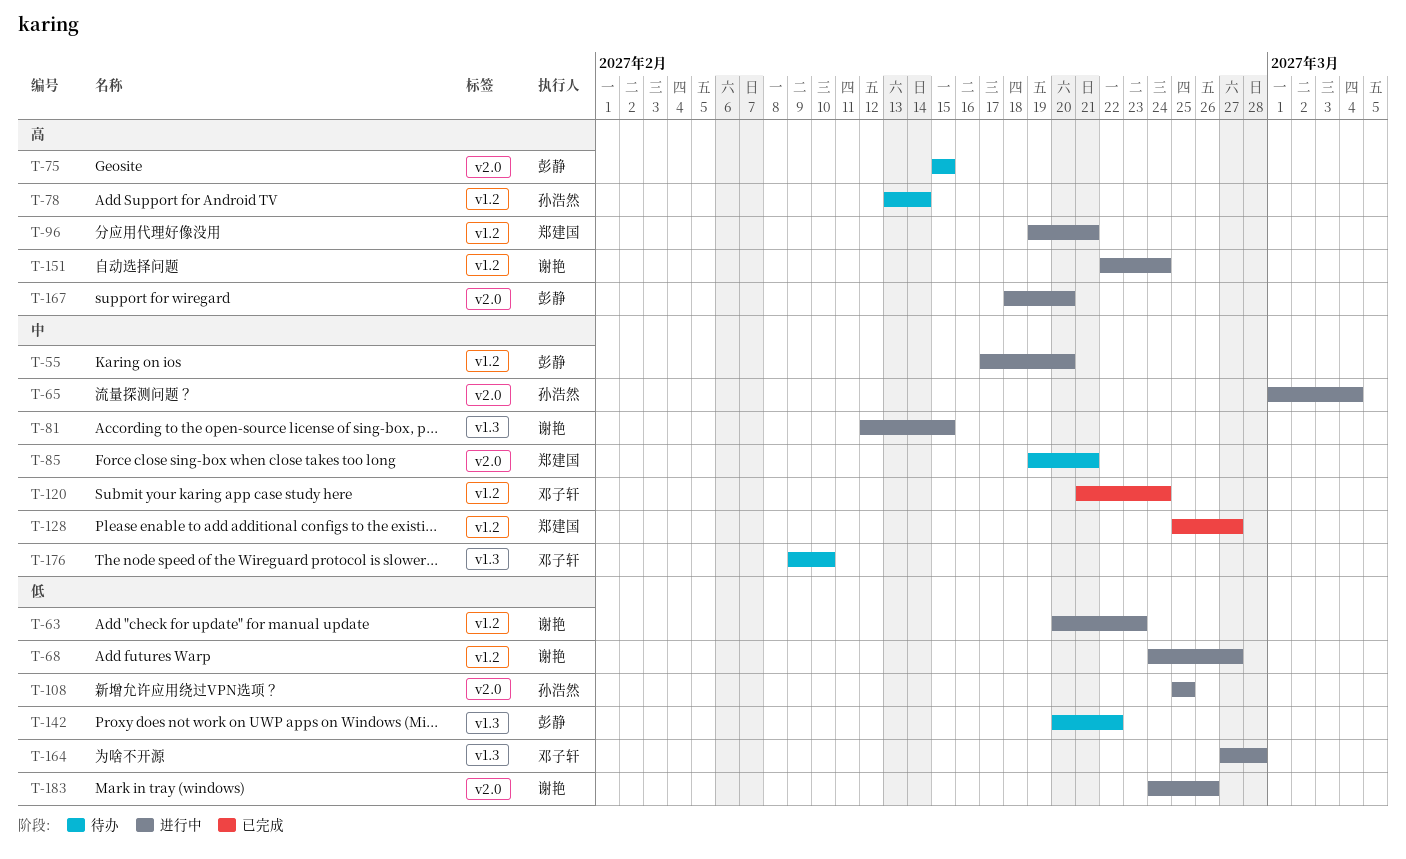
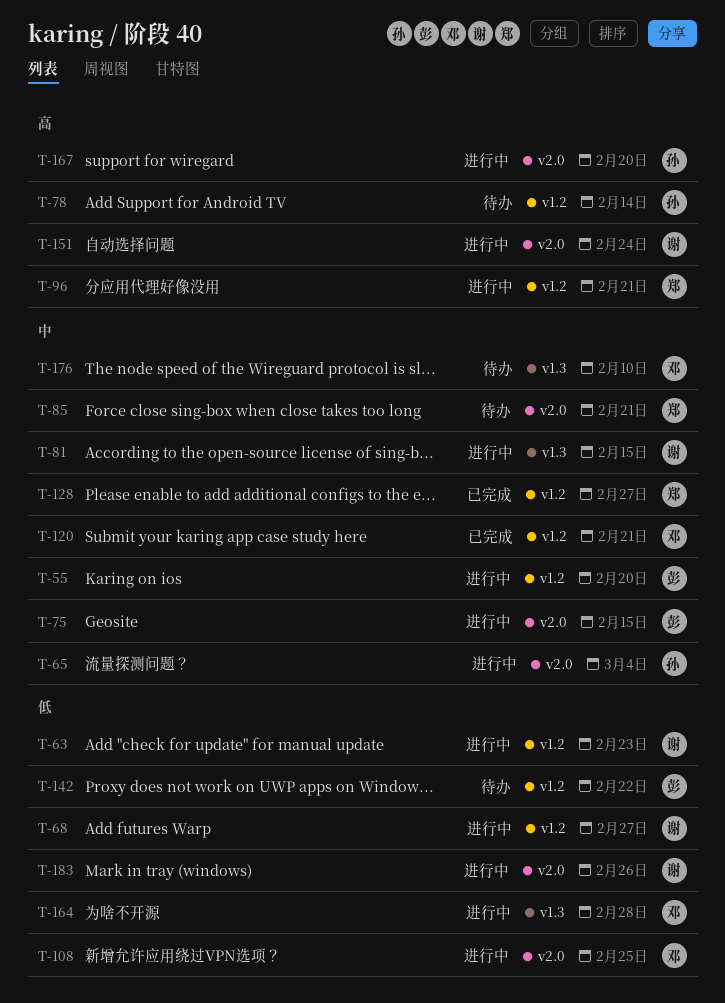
T-75, status: 待办 -> 进行中
T-75, priority: 高 -> 中
T-108, owner: 孙浩然 -> 邓子轩
T-120, due: Feb 24 -> Feb 21
T-142, label: v1.3 -> v1.2
T-151, label: v1.2 -> v2.0
T-167, owner: 彭静 -> 孙浩然

